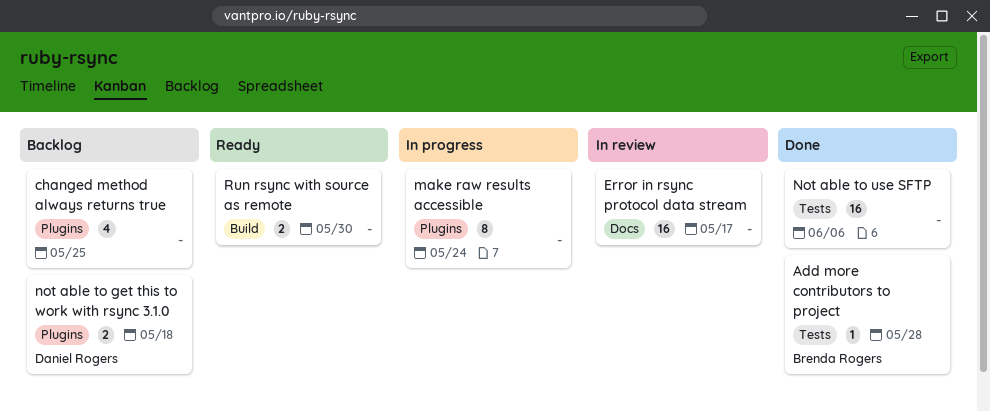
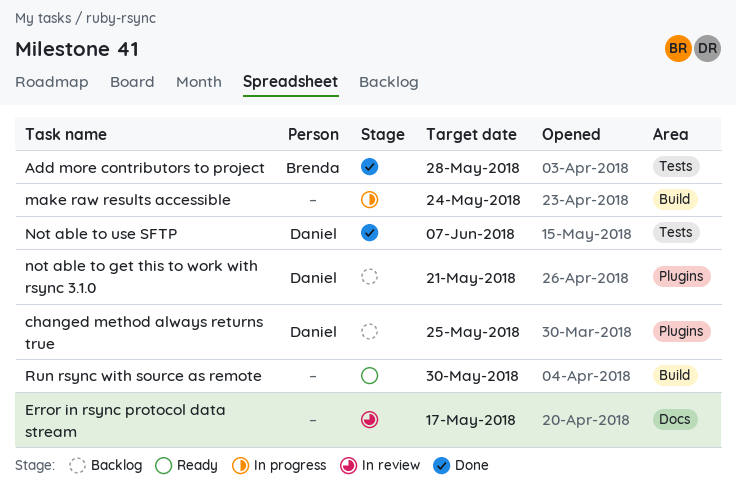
changed method always returns true, owner: none -> Daniel Rogers
make raw results accessible, label: Plugins -> Build
not able to get this to work with rsync 3.1.0, due: May 18 -> May 21
Not able to use SFTP, owner: none -> Daniel Rogers
Not able to use SFTP, due: Jun 6 -> Jun 7

